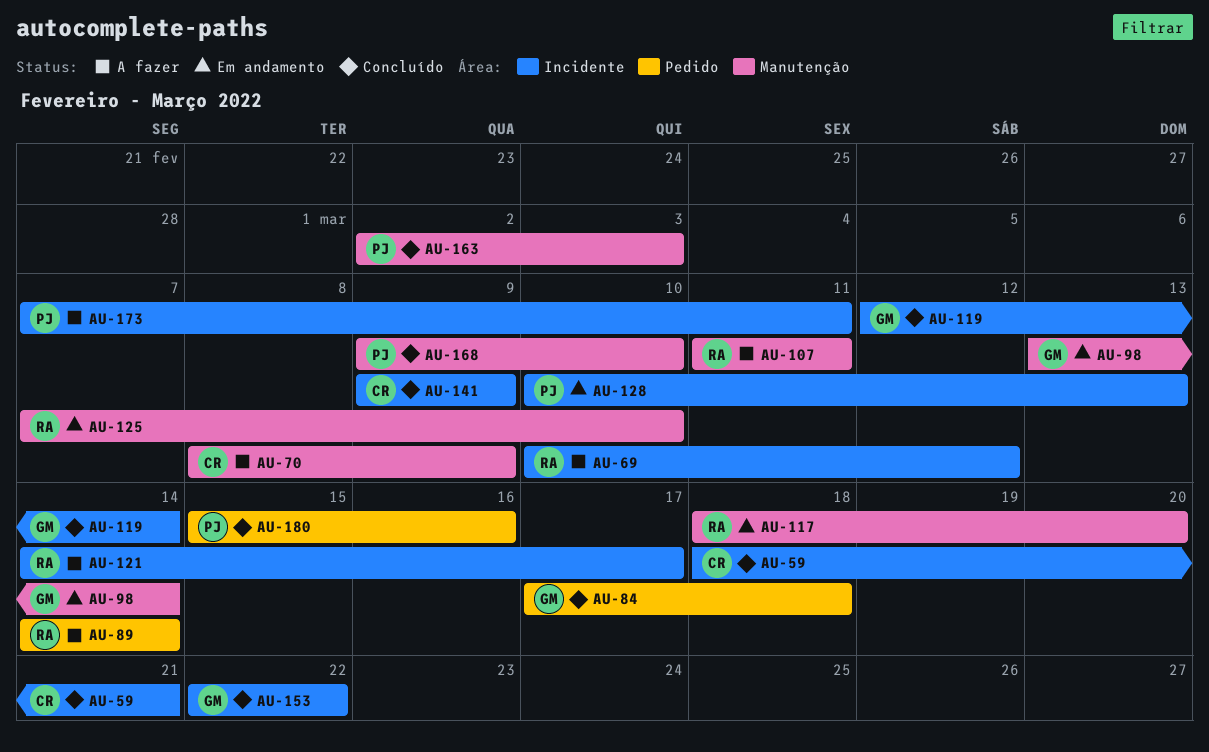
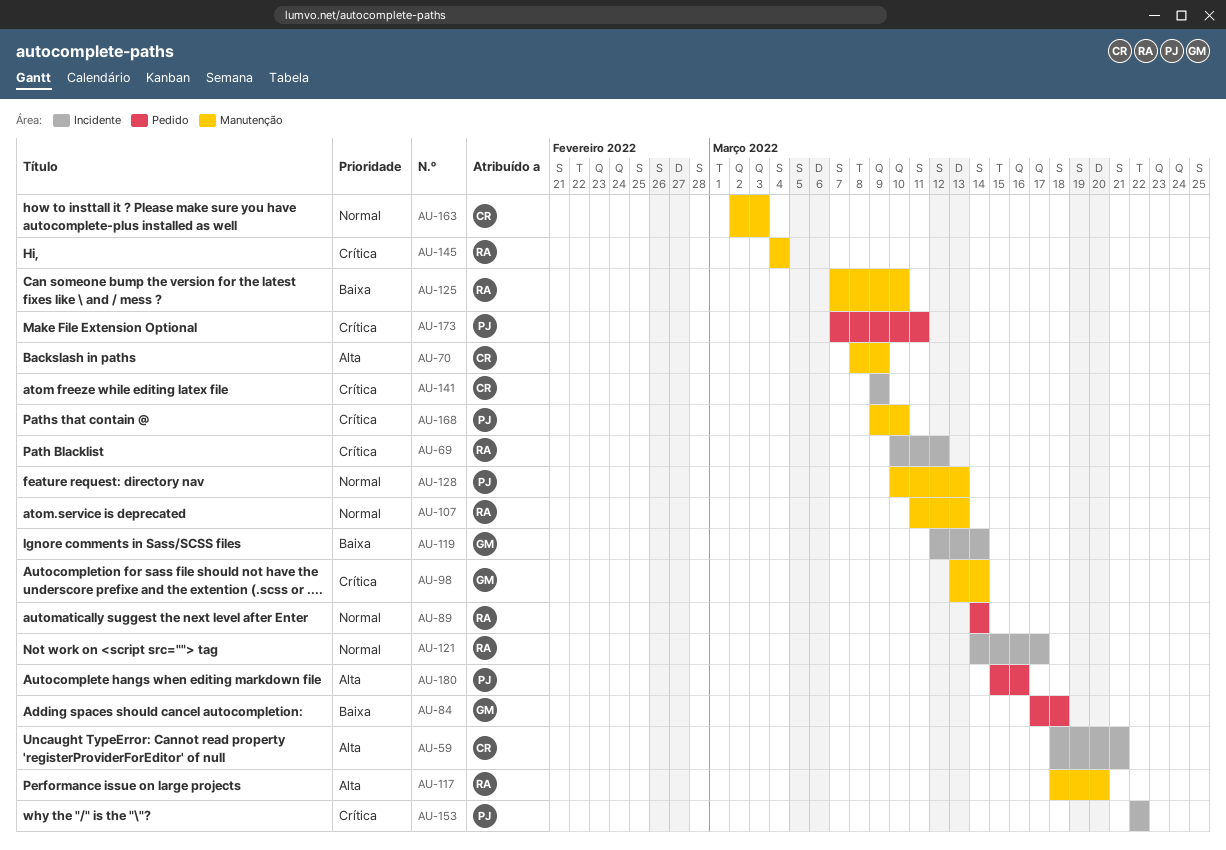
AU-107, due: Mar 11 -> Mar 13
AU-128, label: Incidente -> Manutenção
AU-145: none -> present
AU-153, owner: GM -> PJ
AU-163, owner: PJ -> CR
AU-173, label: Incidente -> Pedido

